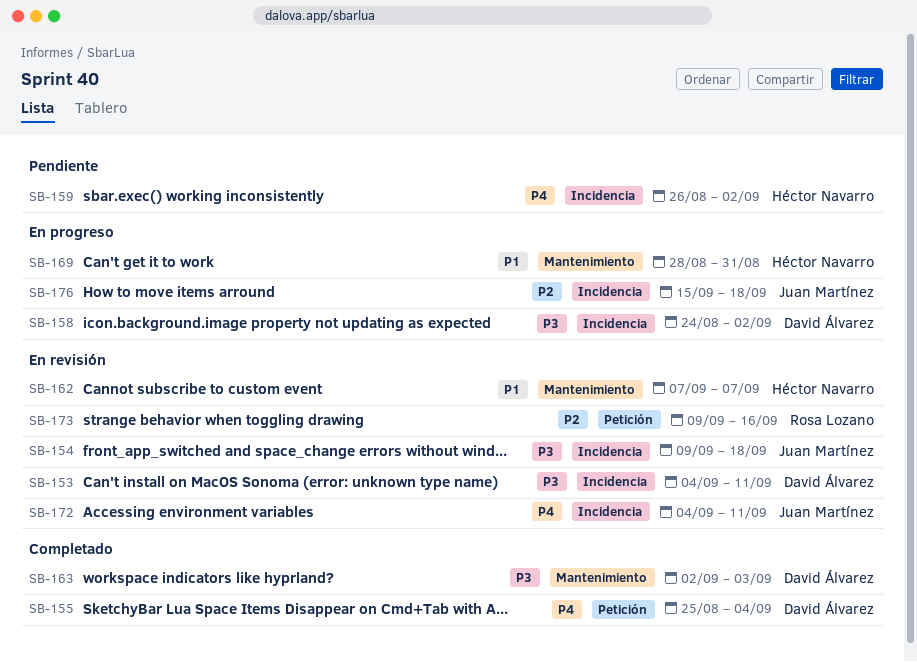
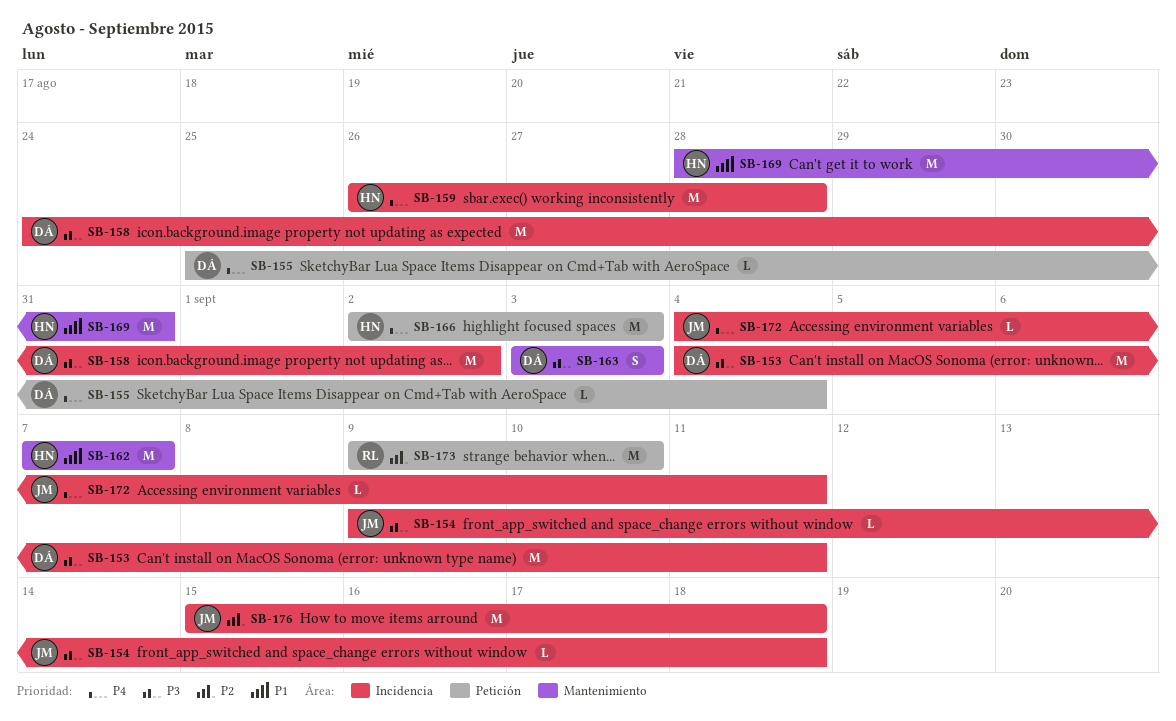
SB-159, due: Sep 2 -> Aug 28
SB-163, start: Sep 2 -> Sep 3
SB-166: none -> present
SB-173, due: Sep 16 -> Sep 10

